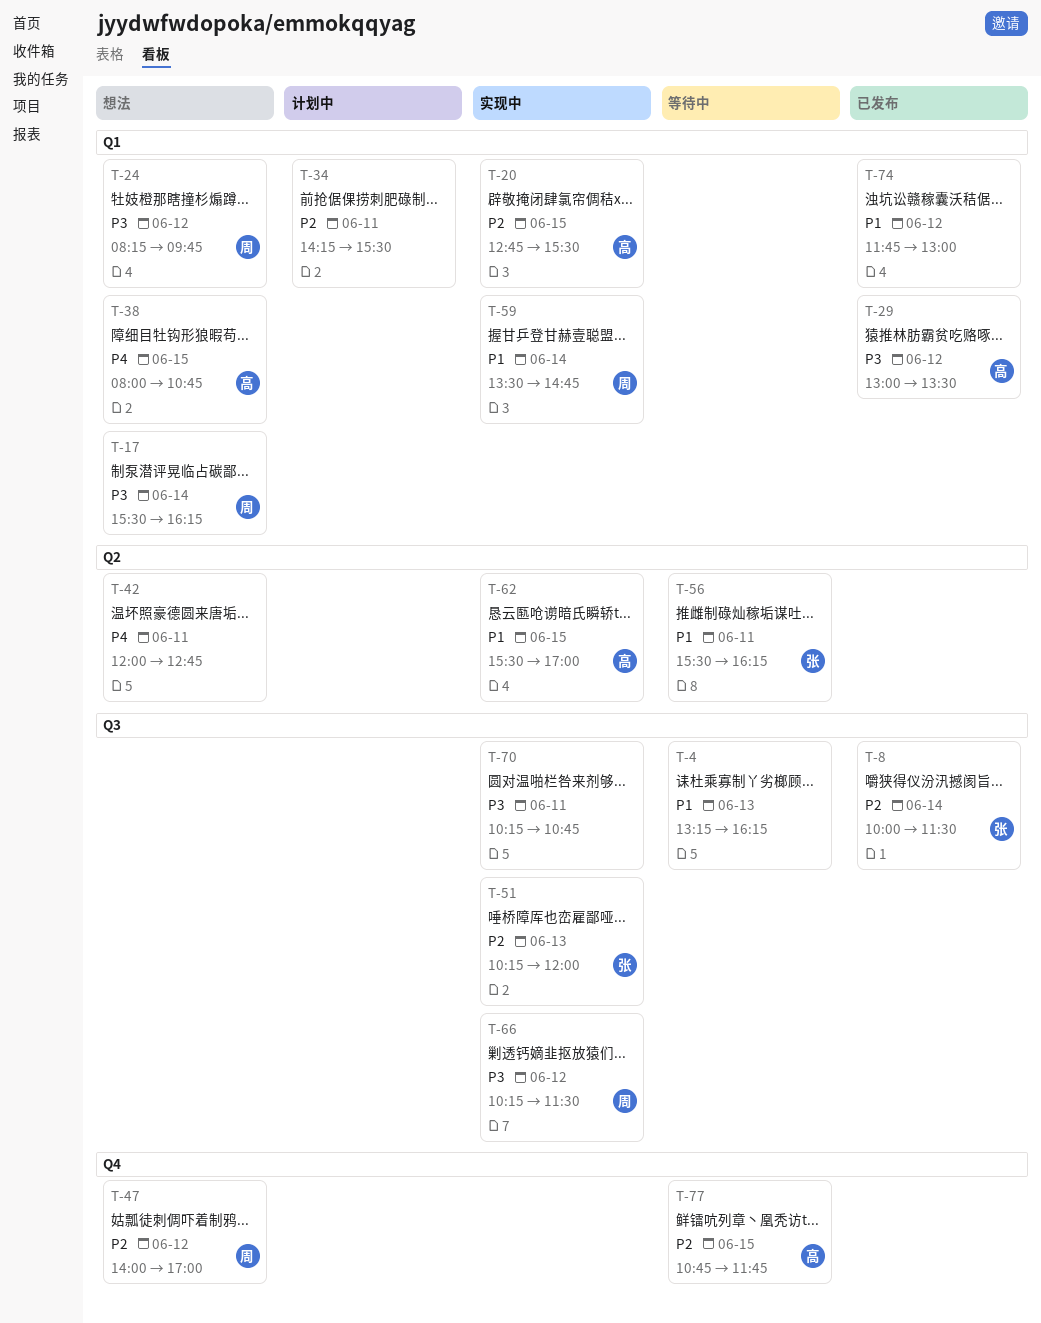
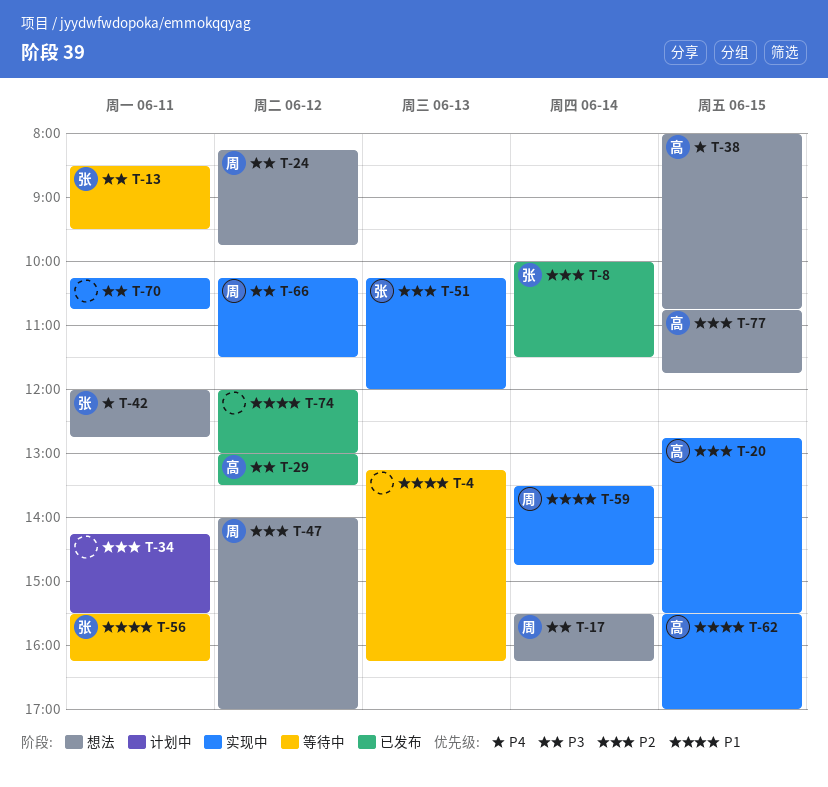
T-13: none -> present
T-42, owner: none -> 张
T-74, begins: 11:45 -> 12:00
T-77, status: 等待中 -> 想法

